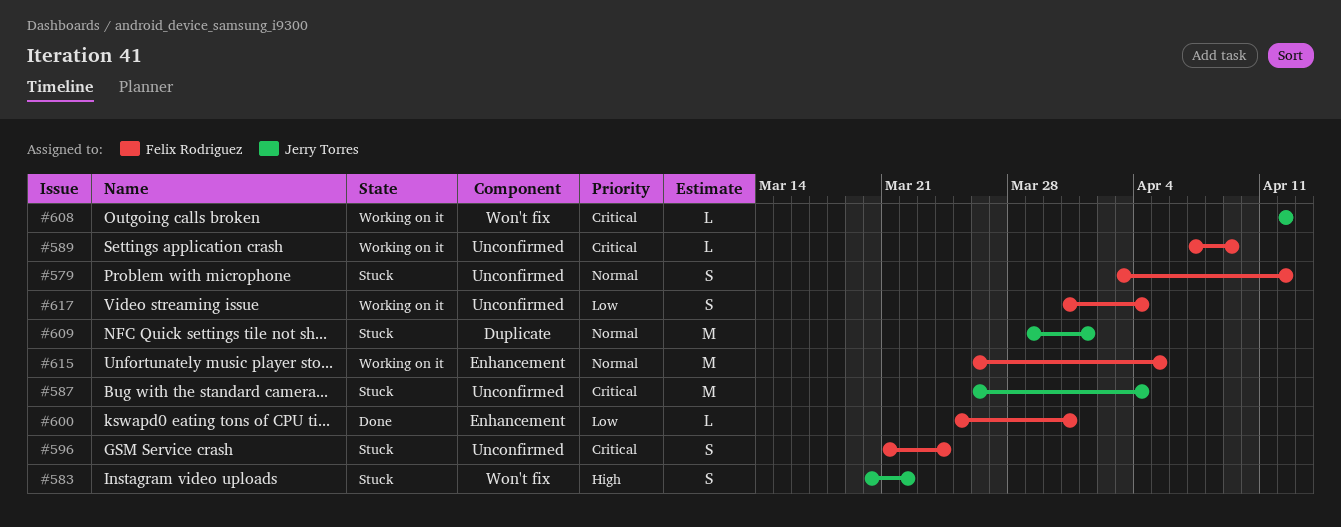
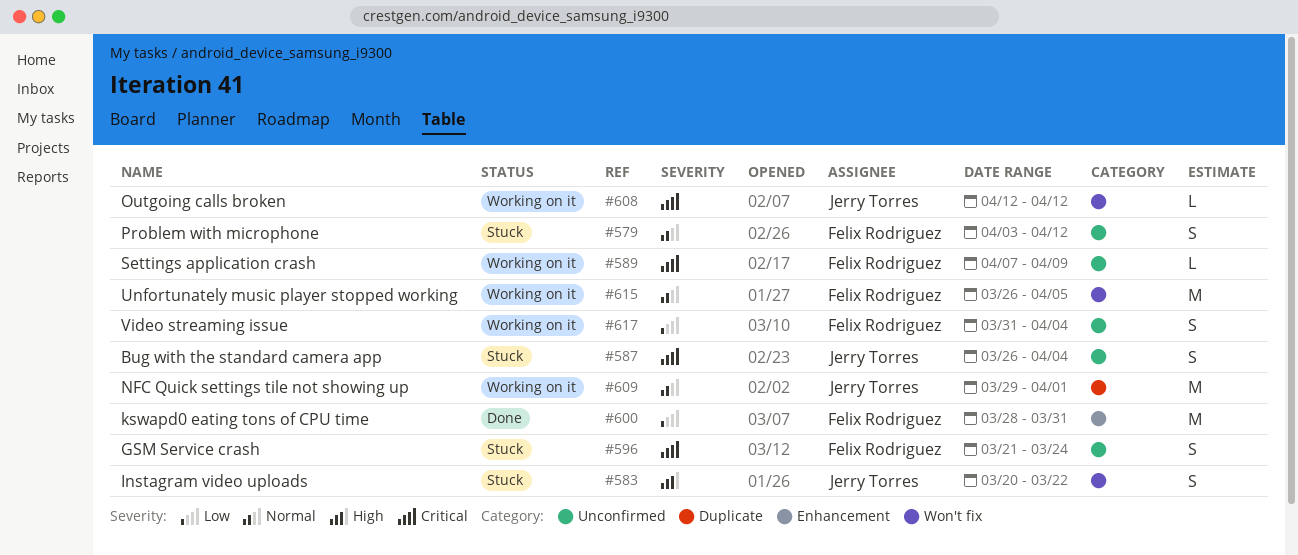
#587, estimate: M -> S
#600, estimate: L -> M
#600, start: Mar 25 -> Mar 28
#609, status: Stuck -> Working on it
#615, label: Enhancement -> Won't fix

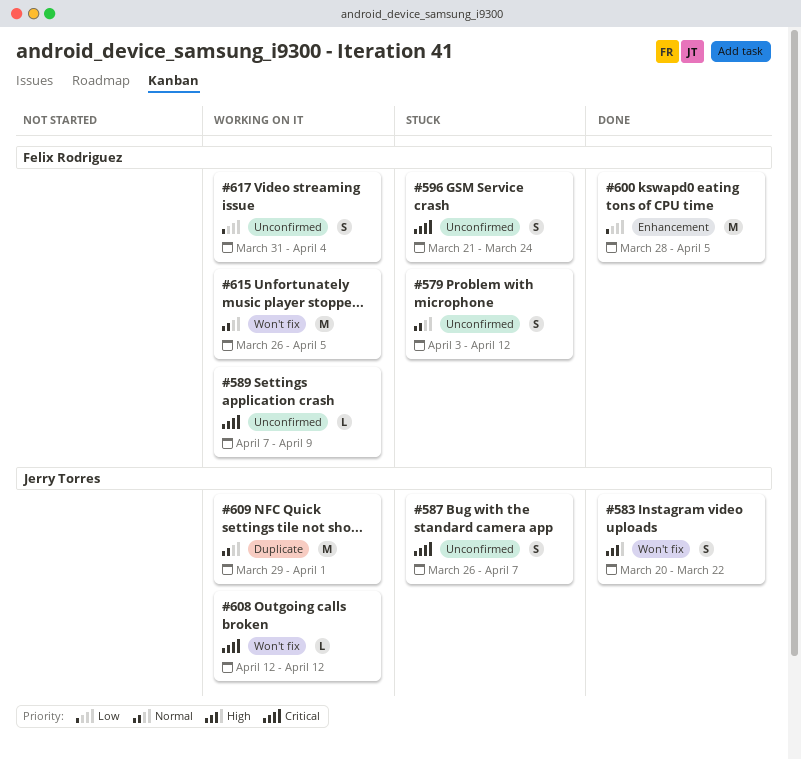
#583, status: Stuck -> Done
#587, due: Apr 4 -> Apr 7
#600, due: Mar 31 -> Apr 5

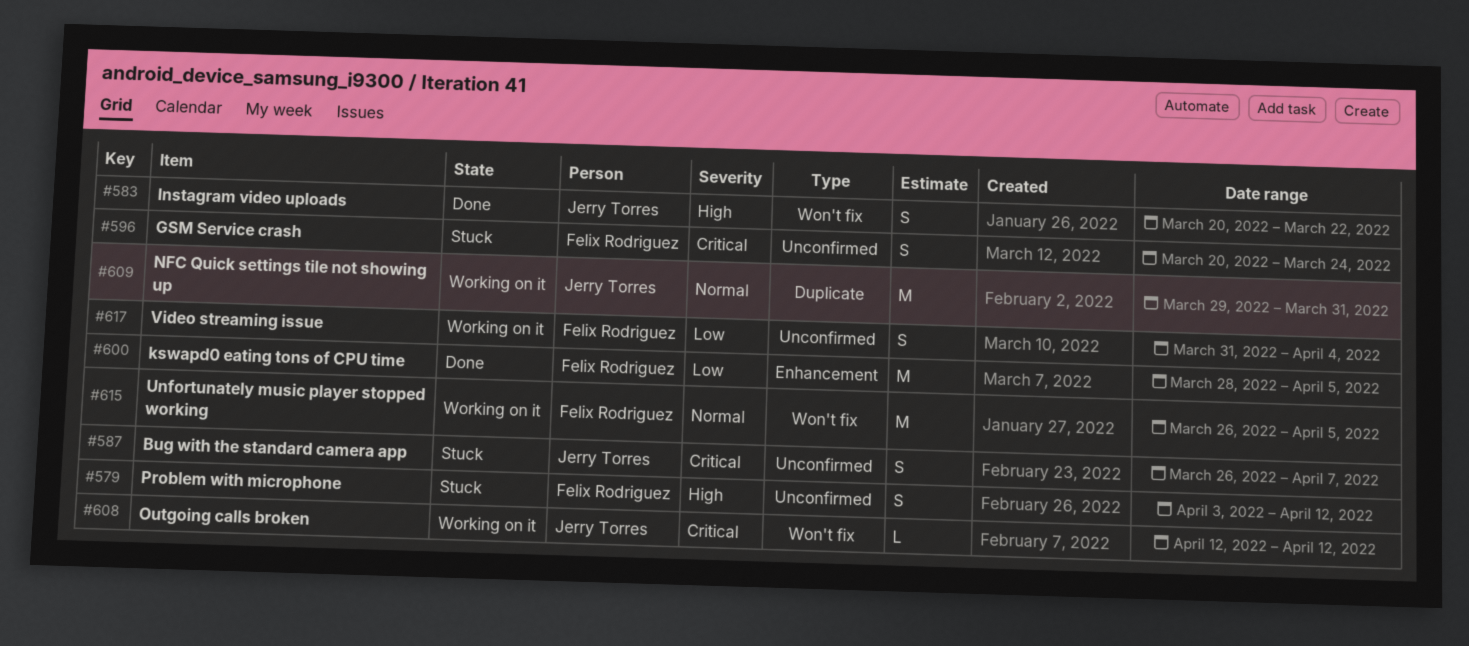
#579, priority: Normal -> High
#589: present -> none
#596, start: Mar 21 -> Mar 20
#609, due: Apr 1 -> Mar 31

